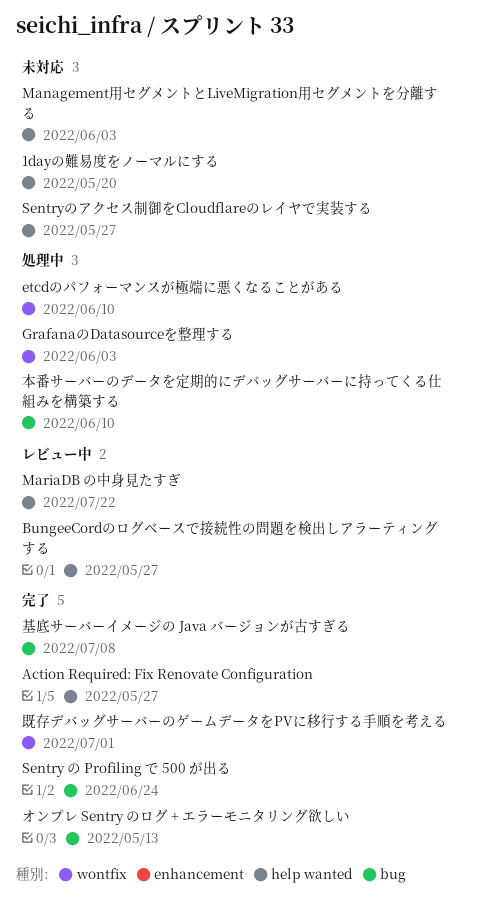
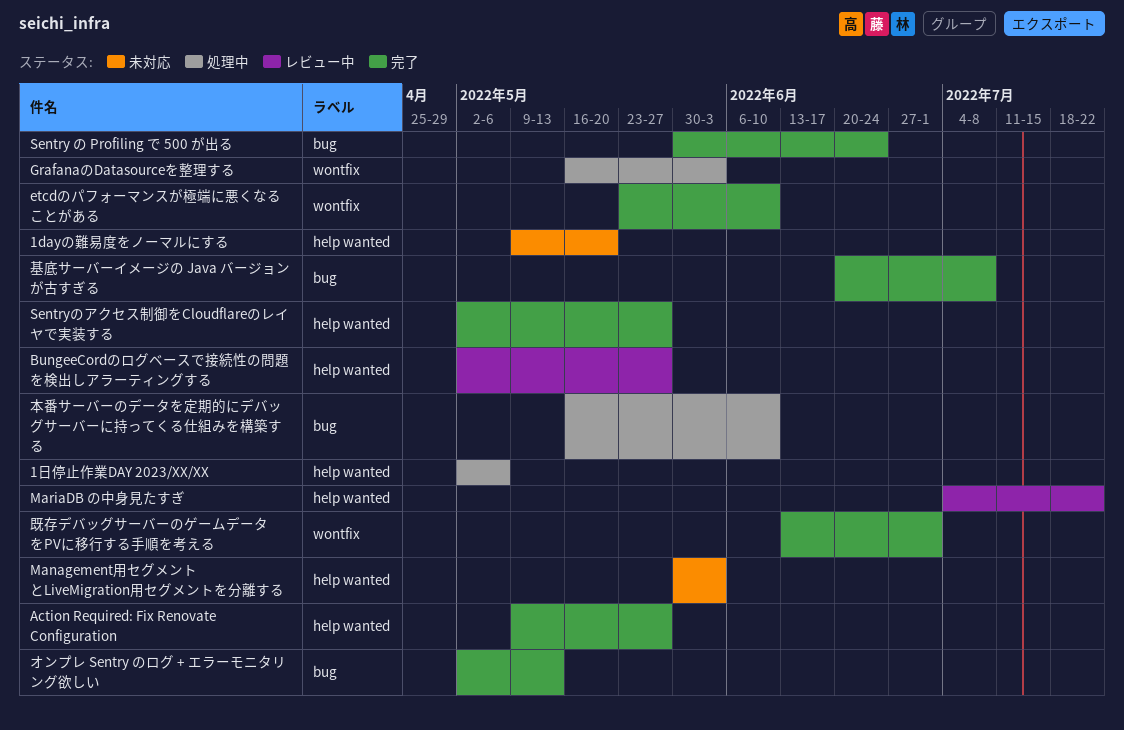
1日停止作業DAY 2023/XX/XX: none -> present
etcdのパフォーマンスが極端に悪くなることがある, status: 処理中 -> 完了
Sentryのアクセス制御をCloudflareのレイヤで実装する, status: 未対応 -> 完了

